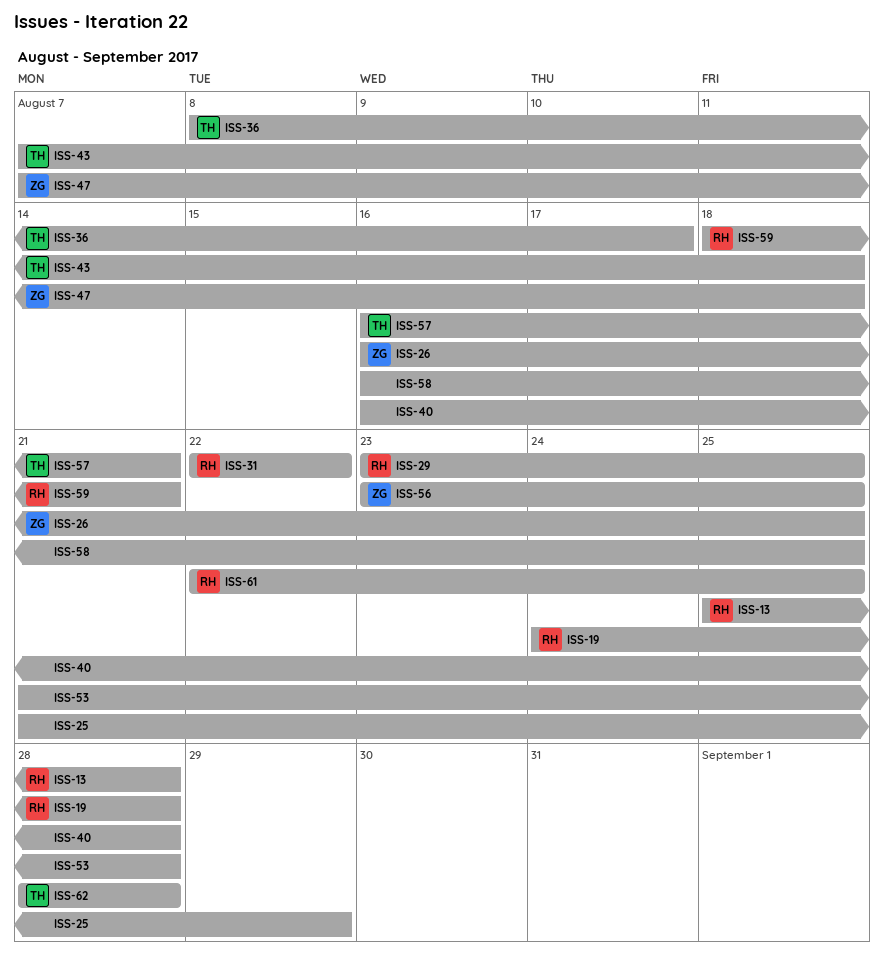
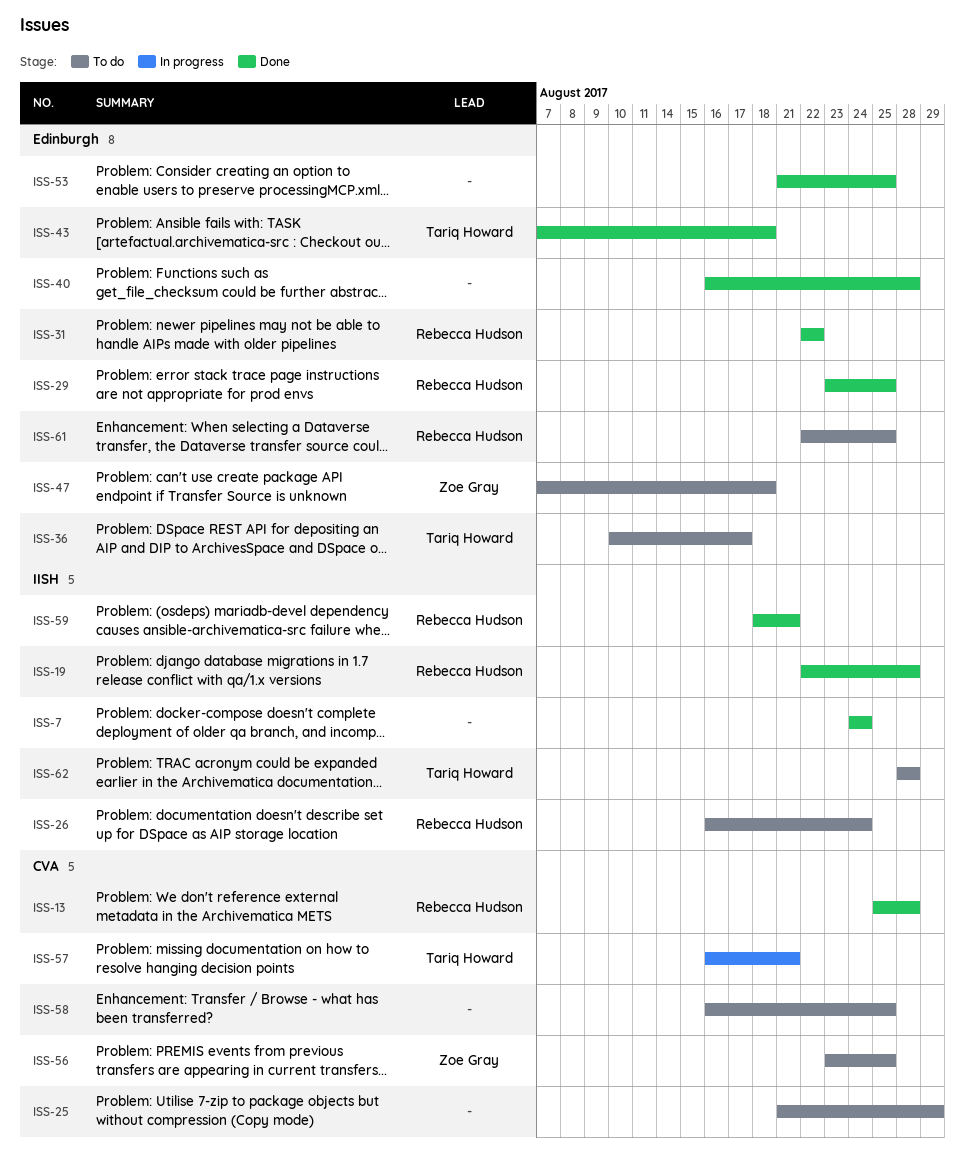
ISS-7: none -> present
ISS-19, start: Aug 24 -> Aug 22
ISS-26, owner: Zoe Gray -> Rebecca Hudson
ISS-26, due: Aug 25 -> Aug 24
ISS-36, start: Aug 8 -> Aug 10
ISS-53, due: Aug 28 -> Aug 25

